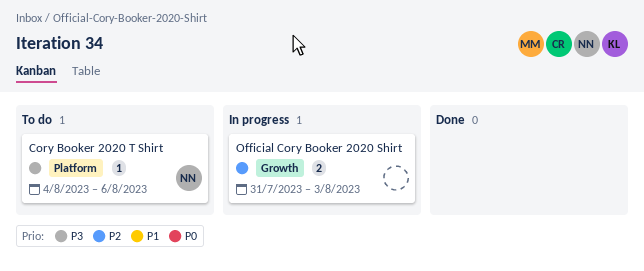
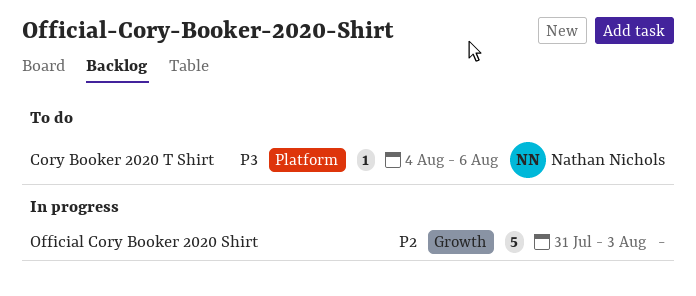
Official Cory Booker 2020 Shirt, estimate: 2 -> 5

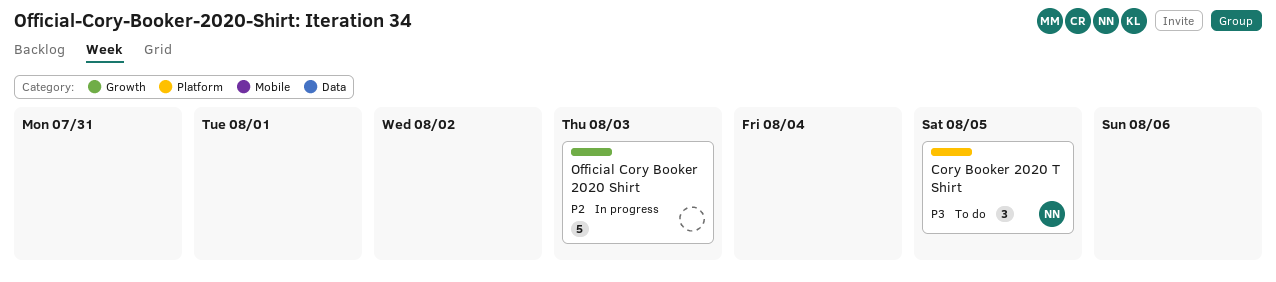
Cory Booker 2020 T Shirt, estimate: 1 -> 3
Cory Booker 2020 T Shirt, due: Aug 6 -> Aug 5

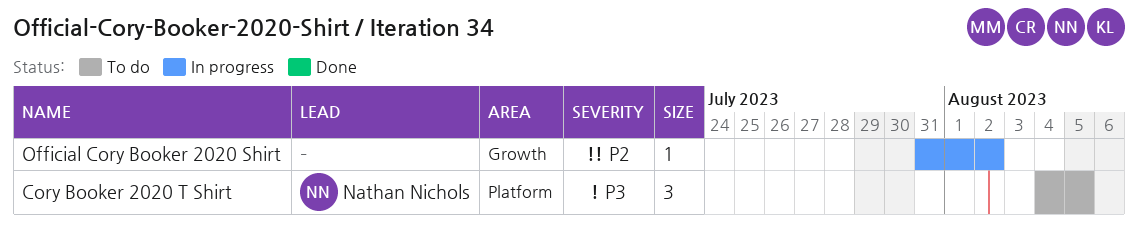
Official Cory Booker 2020 Shirt, estimate: 5 -> 1
Official Cory Booker 2020 Shirt, due: Aug 3 -> Aug 2

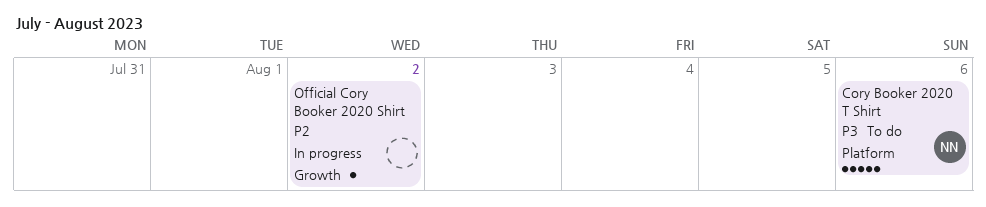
Cory Booker 2020 T Shirt, estimate: 3 -> 5
Cory Booker 2020 T Shirt, due: Aug 5 -> Aug 6

